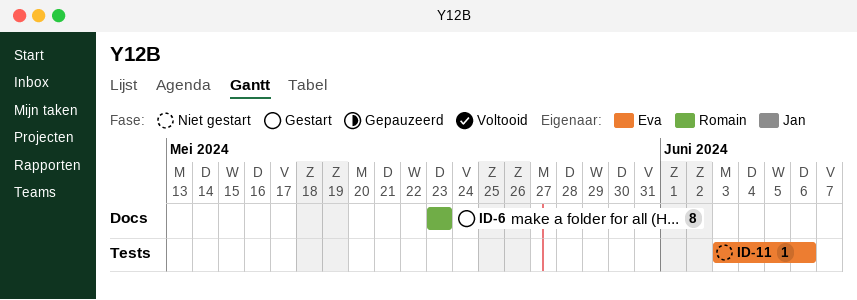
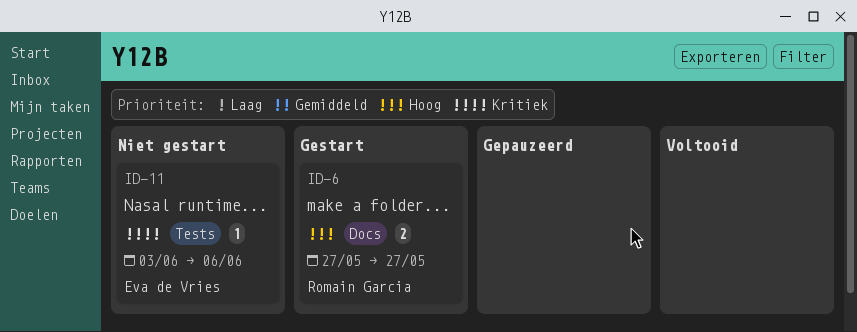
ID-6, estimate: 8 -> 2
ID-6, start: May 23 -> May 27
ID-6, due: May 23 -> May 27

